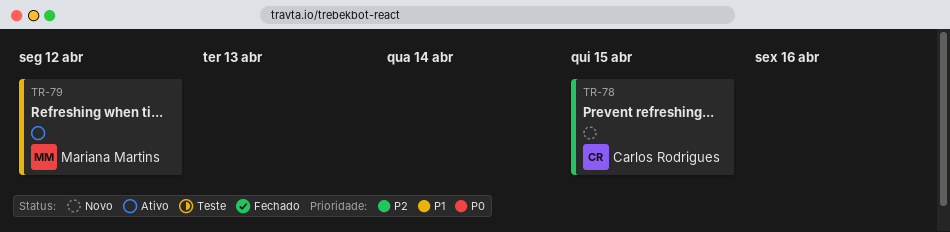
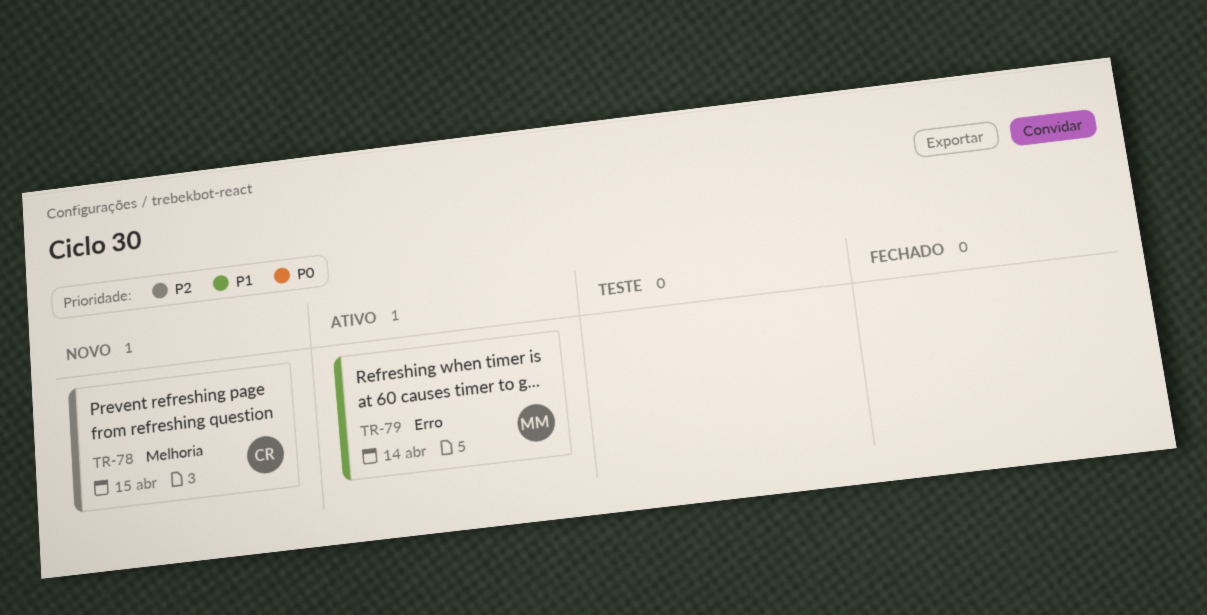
TR-79, due: Apr 12 -> Apr 14

